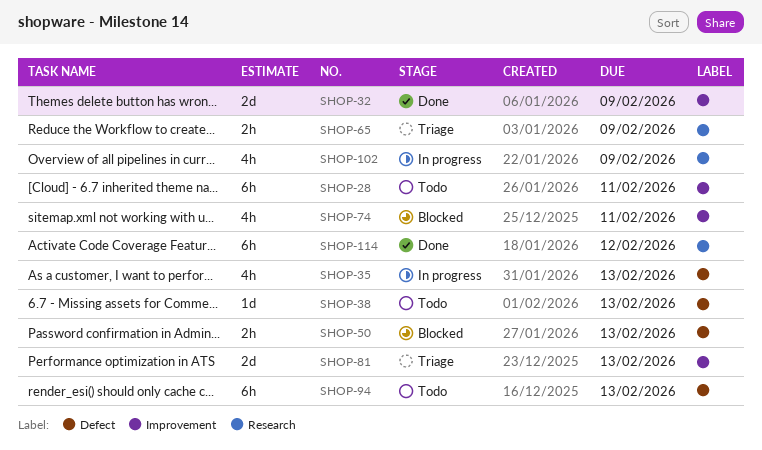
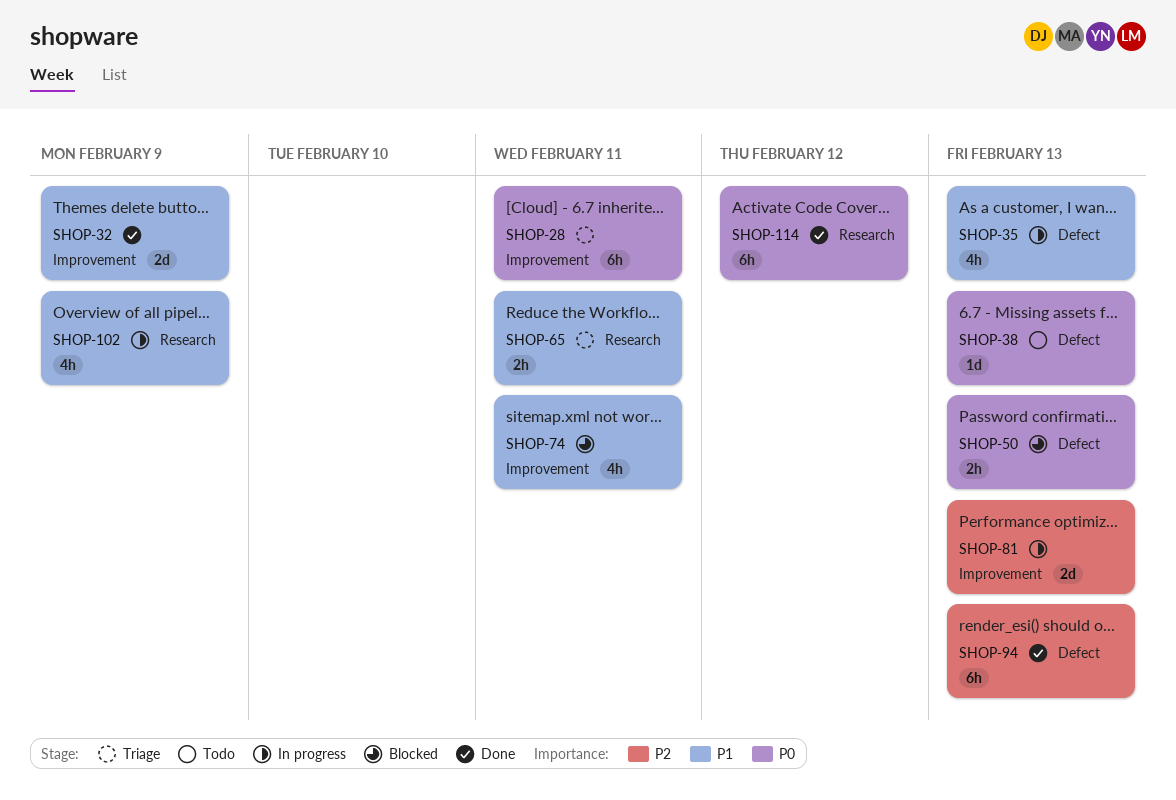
SHOP-28, status: Todo -> Triage
SHOP-65, due: Feb 9 -> Feb 11
SHOP-81, status: Triage -> In progress
SHOP-94, status: Todo -> Done

